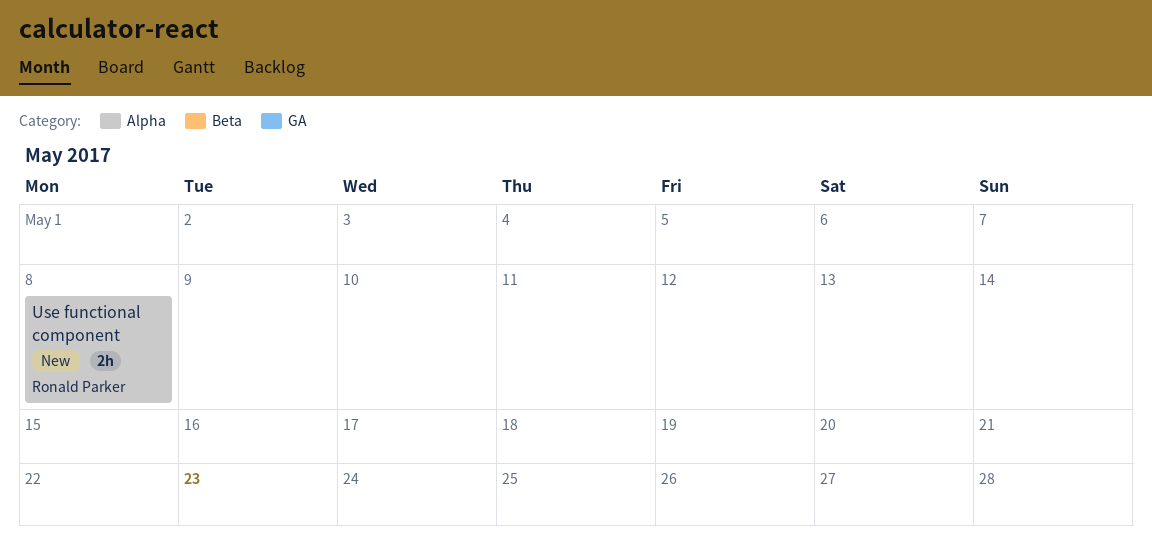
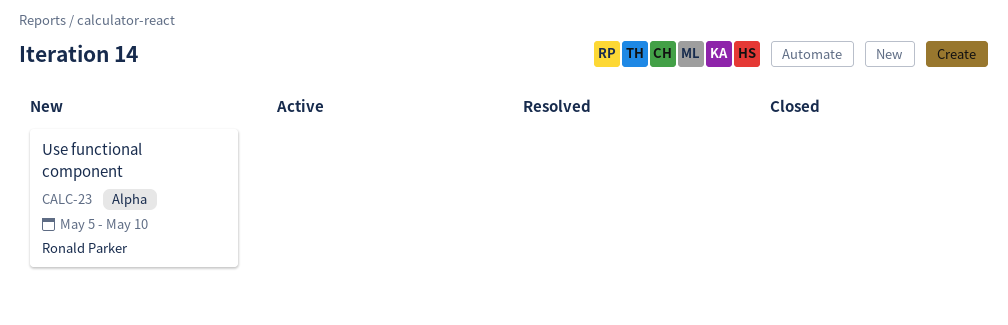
Use functional component, due: May 8 -> May 10

